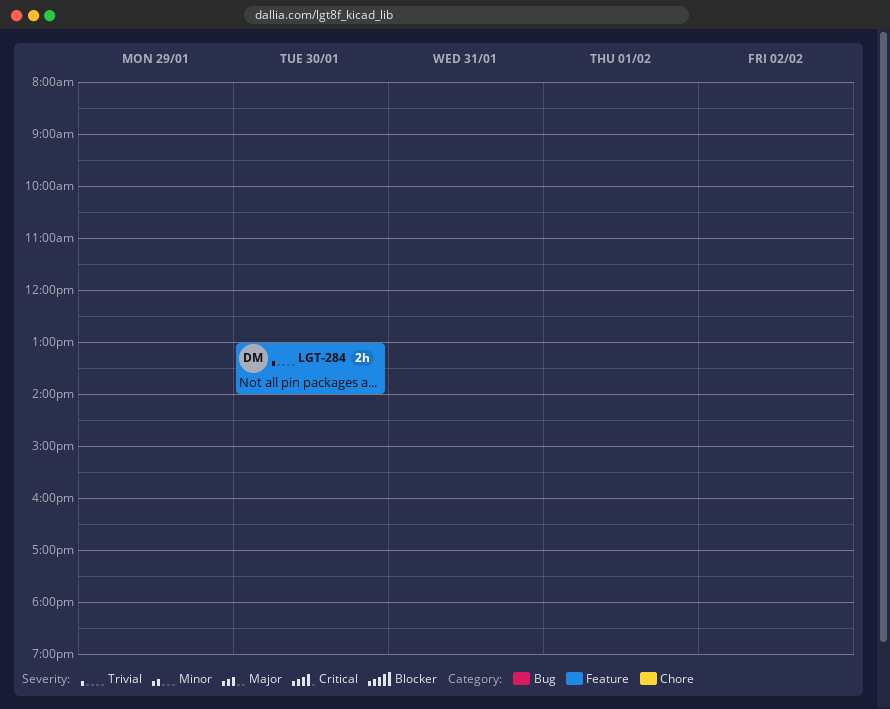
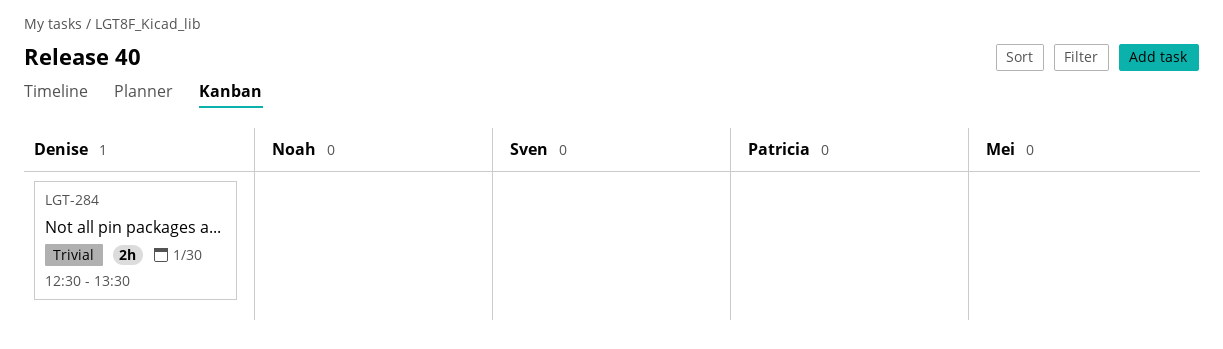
LGT-284, begins: 13:00 -> 12:30
LGT-284, ends: 14:00 -> 13:30

